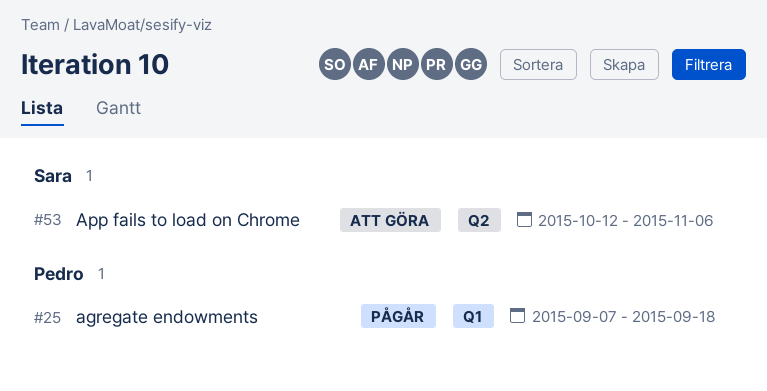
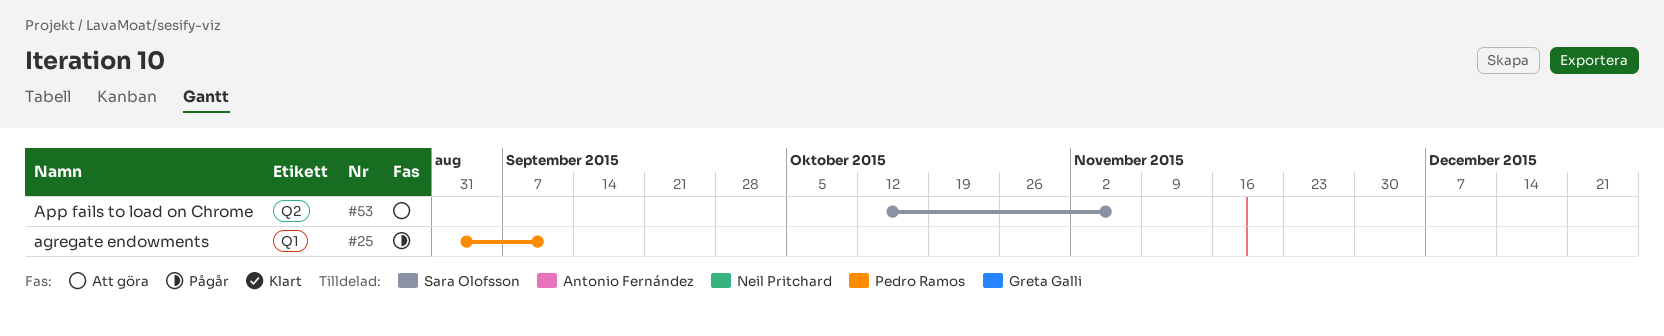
#25, start: Sep 7 -> Aug 31
#25, due: Sep 18 -> Sep 11

